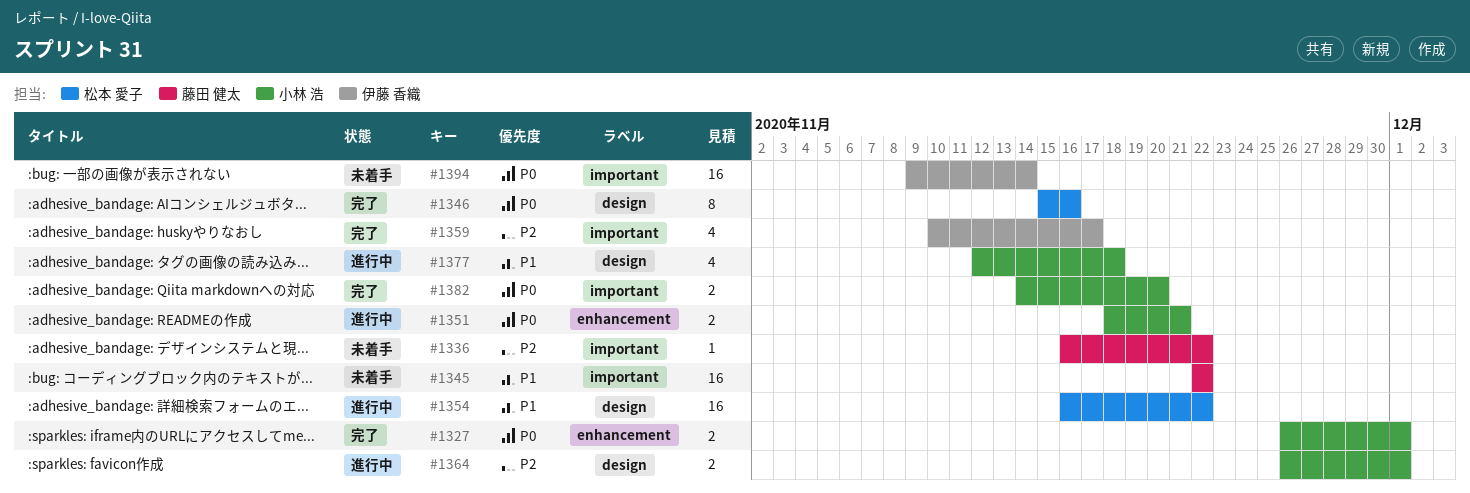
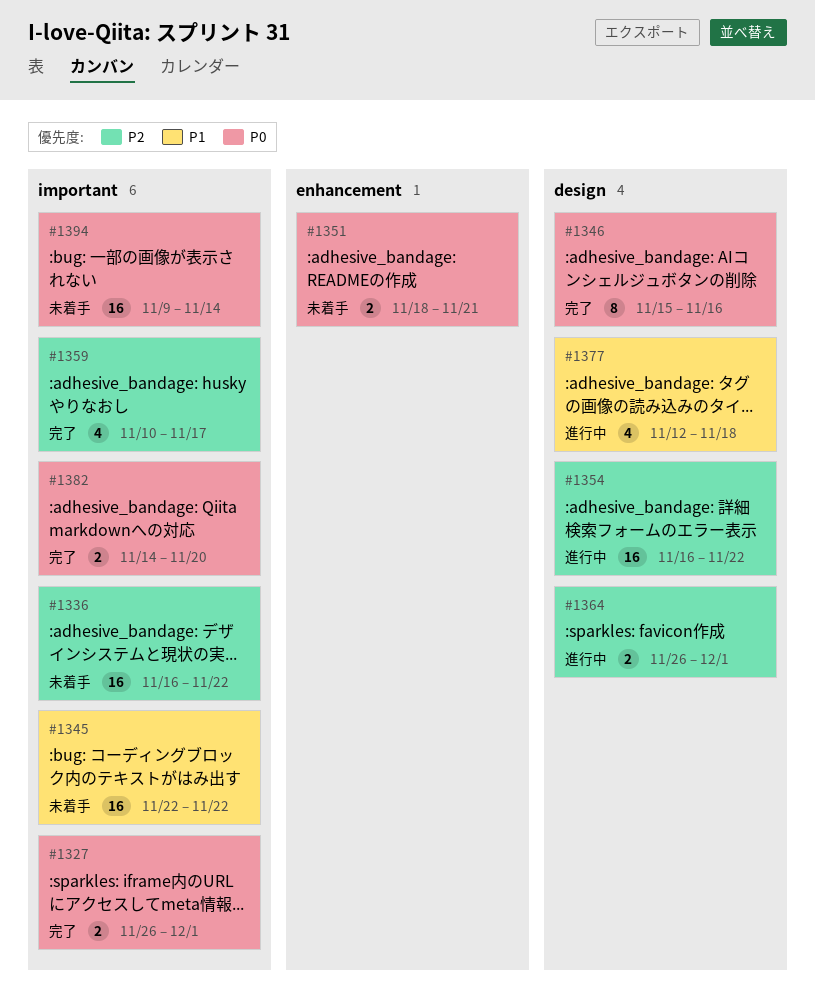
#1327, label: enhancement -> important
#1336, estimate: 1 -> 16
#1351, status: 進行中 -> 未着手
#1354, priority: P1 -> P2

